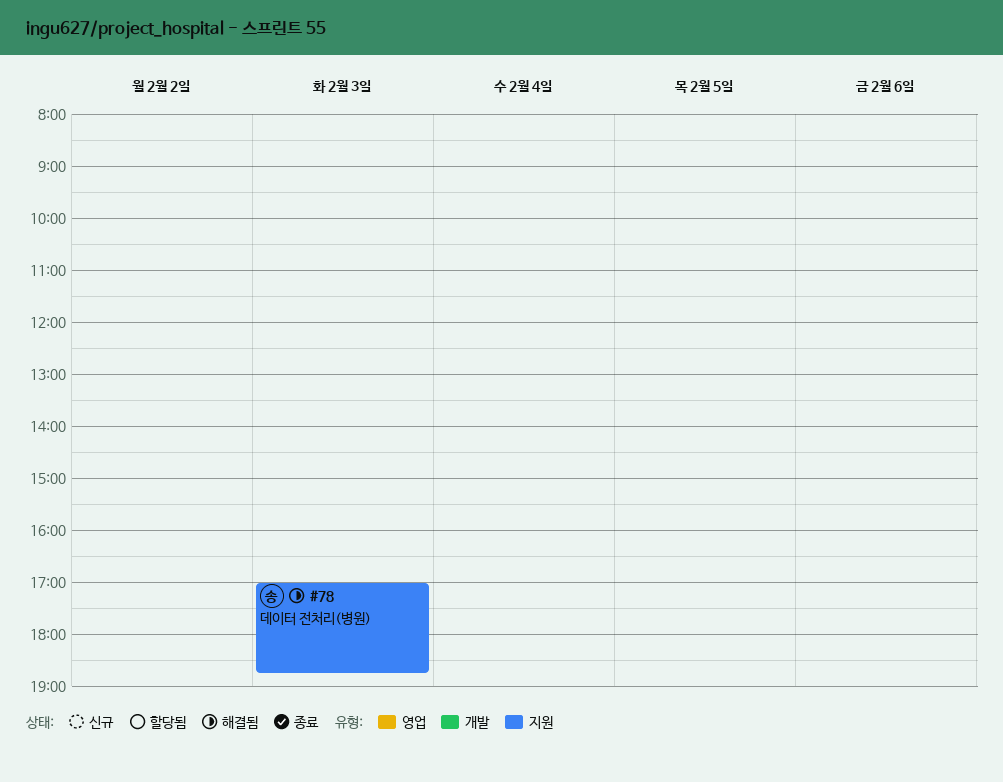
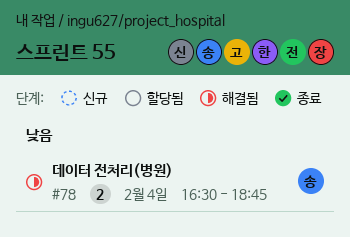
#78, day: Feb 3 -> Feb 4
#78, begins: 17:00 -> 16:30

